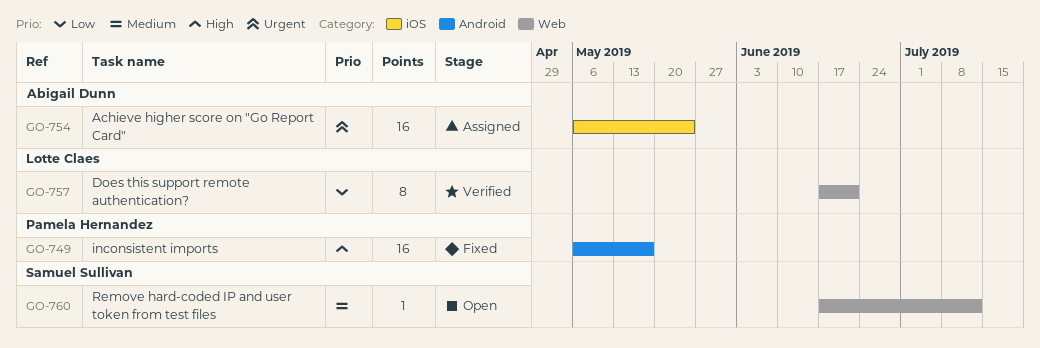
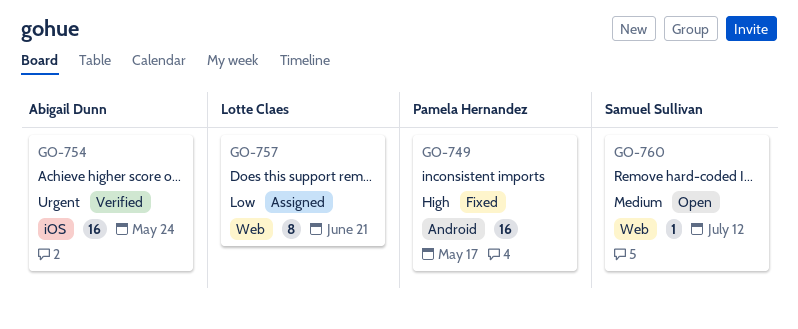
GO-754, status: Assigned -> Verified
GO-757, status: Verified -> Assigned

